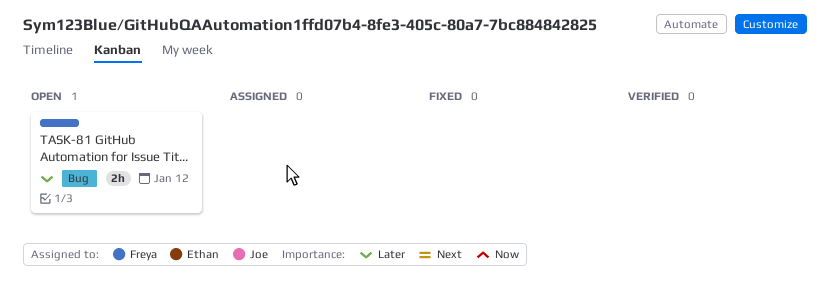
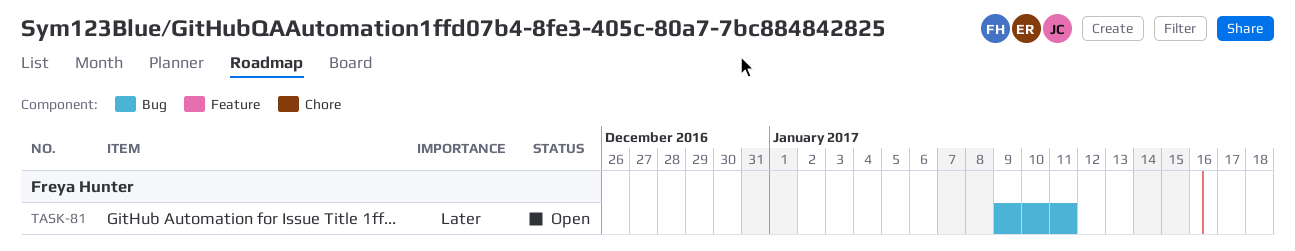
TASK-81, due: Jan 12 -> Jan 11

